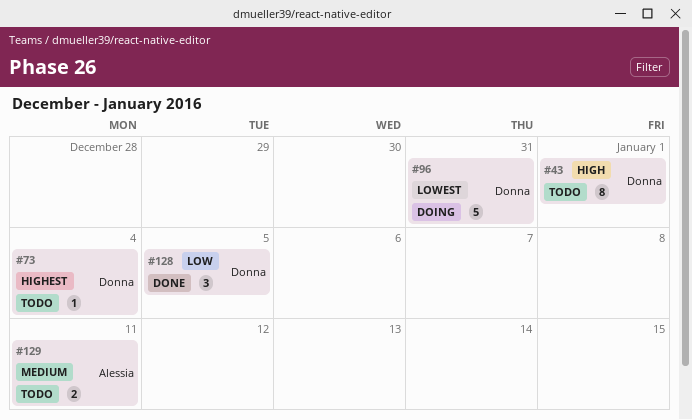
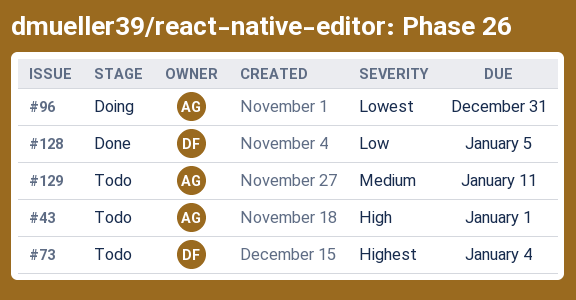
#43, owner: Donna -> Alessia
#96, owner: Donna -> Alessia

